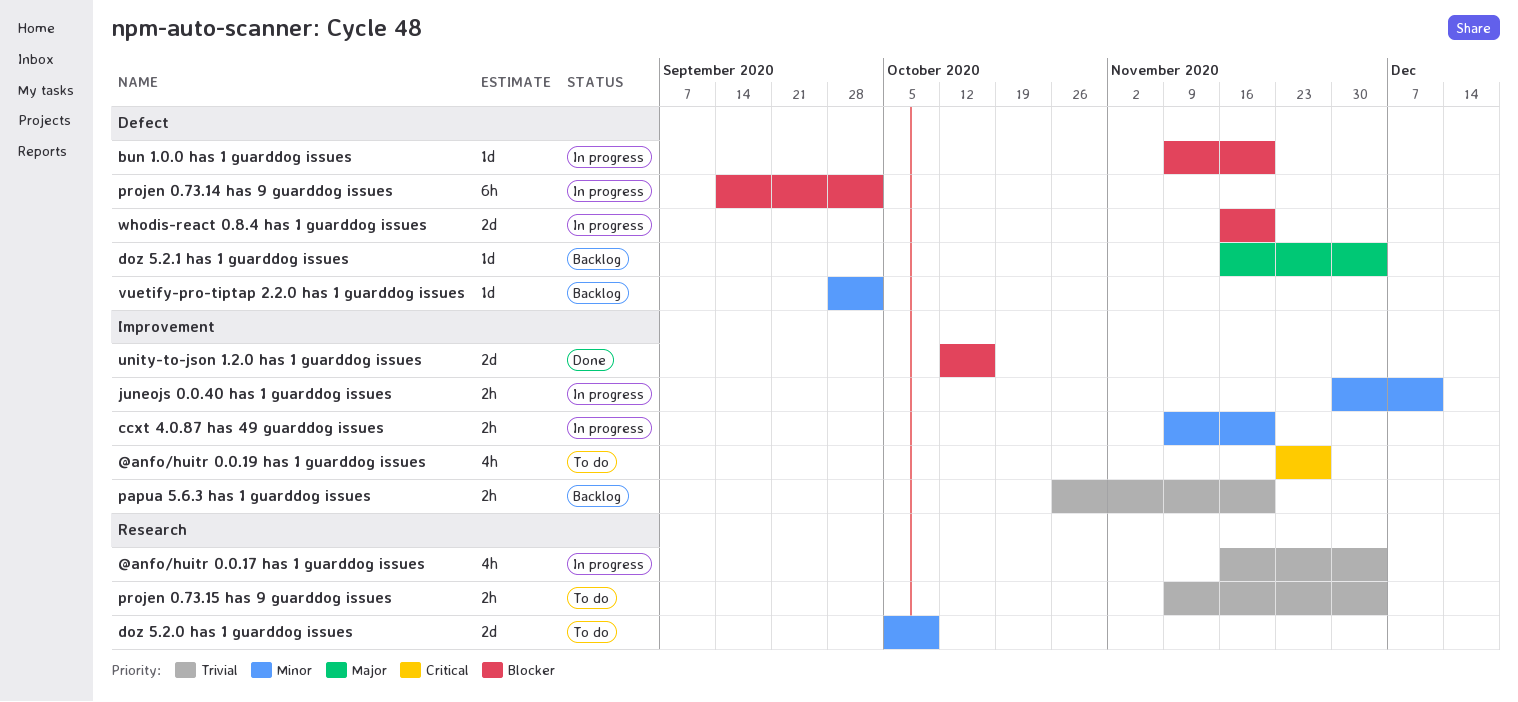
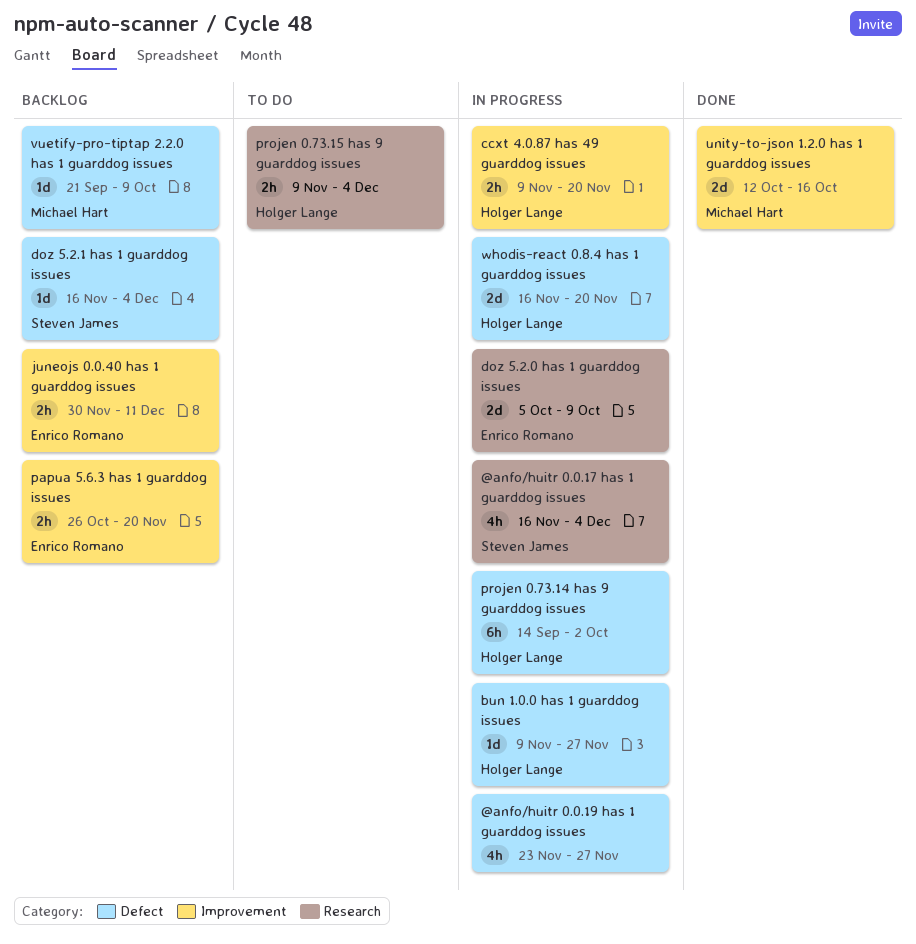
@anfo/huitr 0.0.19 has 1 guarddog issues, status: To do -> In progress
@anfo/huitr 0.0.19 has 1 guarddog issues, label: Improvement -> Defect
bun 1.0.0 has 1 guarddog issues, due: Nov 20 -> Nov 27
doz 5.2.0 has 1 guarddog issues, status: To do -> In progress
juneojs 0.0.40 has 1 guarddog issues, status: In progress -> Backlog
vuetify-pro-tiptap 2.2.0 has 1 guarddog issues, start: Sep 28 -> Sep 21
vuetify-pro-tiptap 2.2.0 has 1 guarddog issues, due: Oct 2 -> Oct 9

